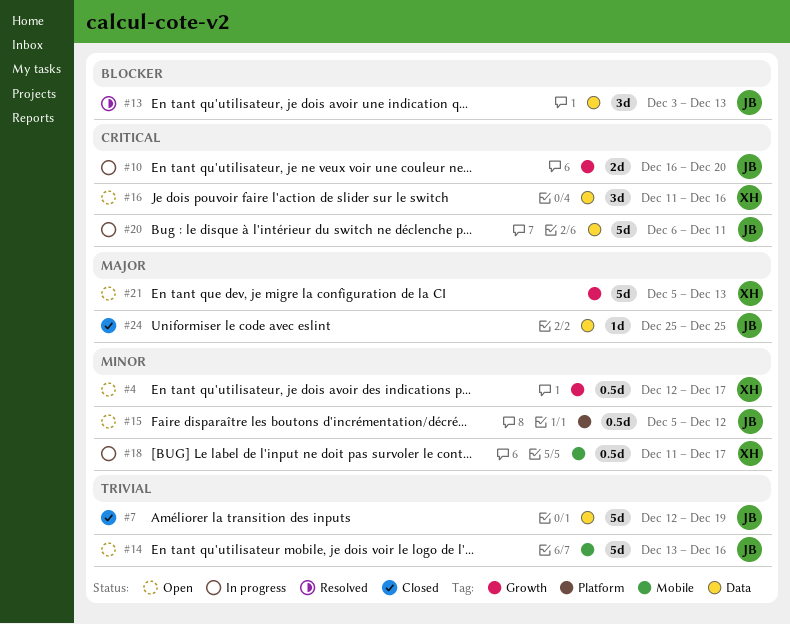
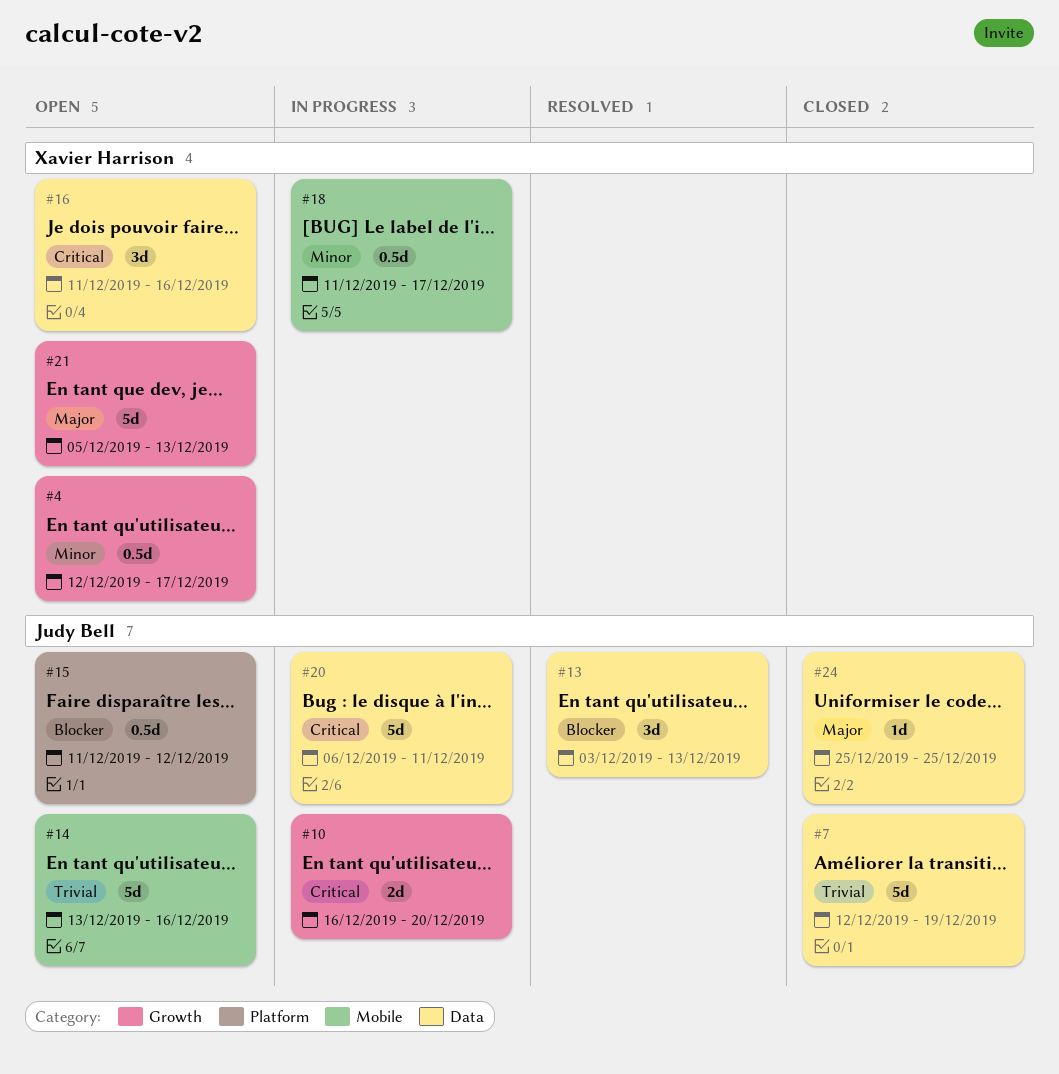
#15, priority: Minor -> Blocker
#15, start: Dec 5 -> Dec 11

